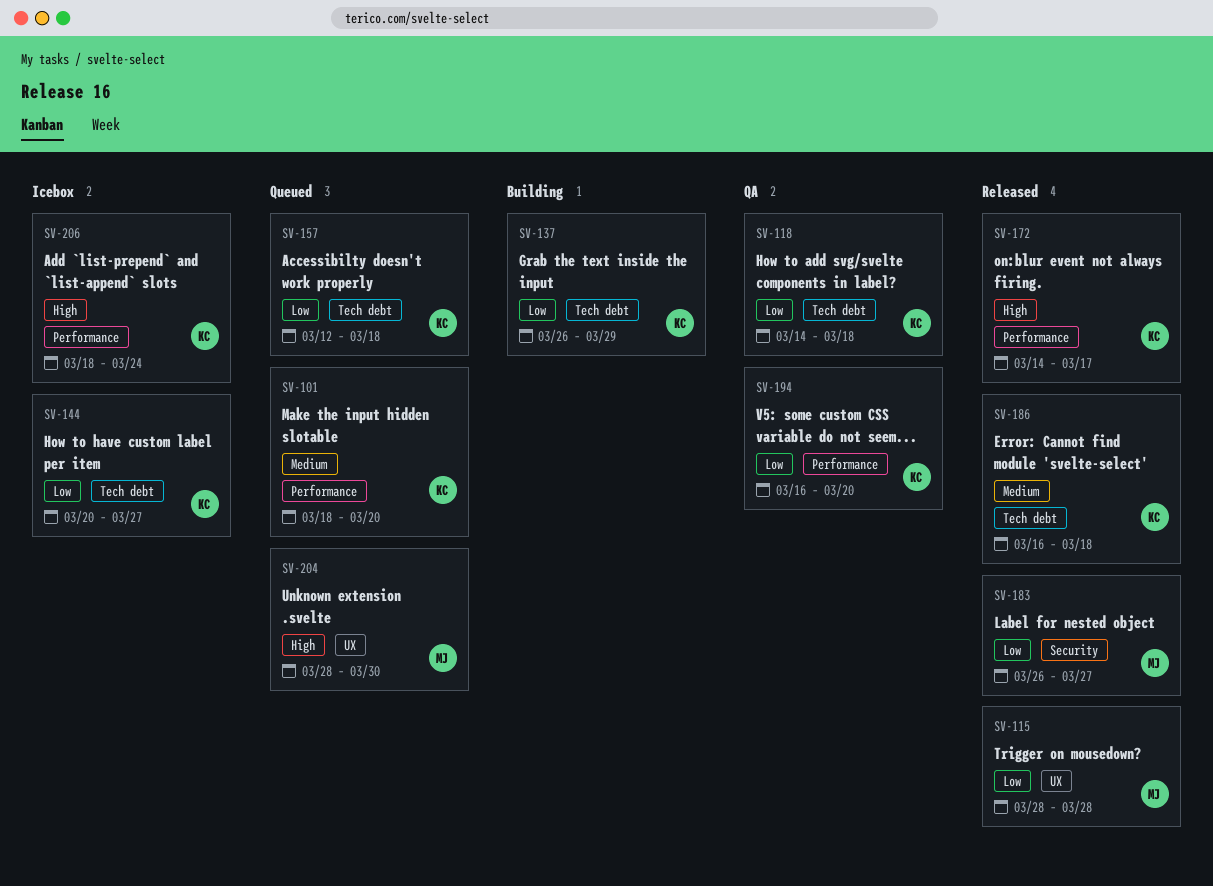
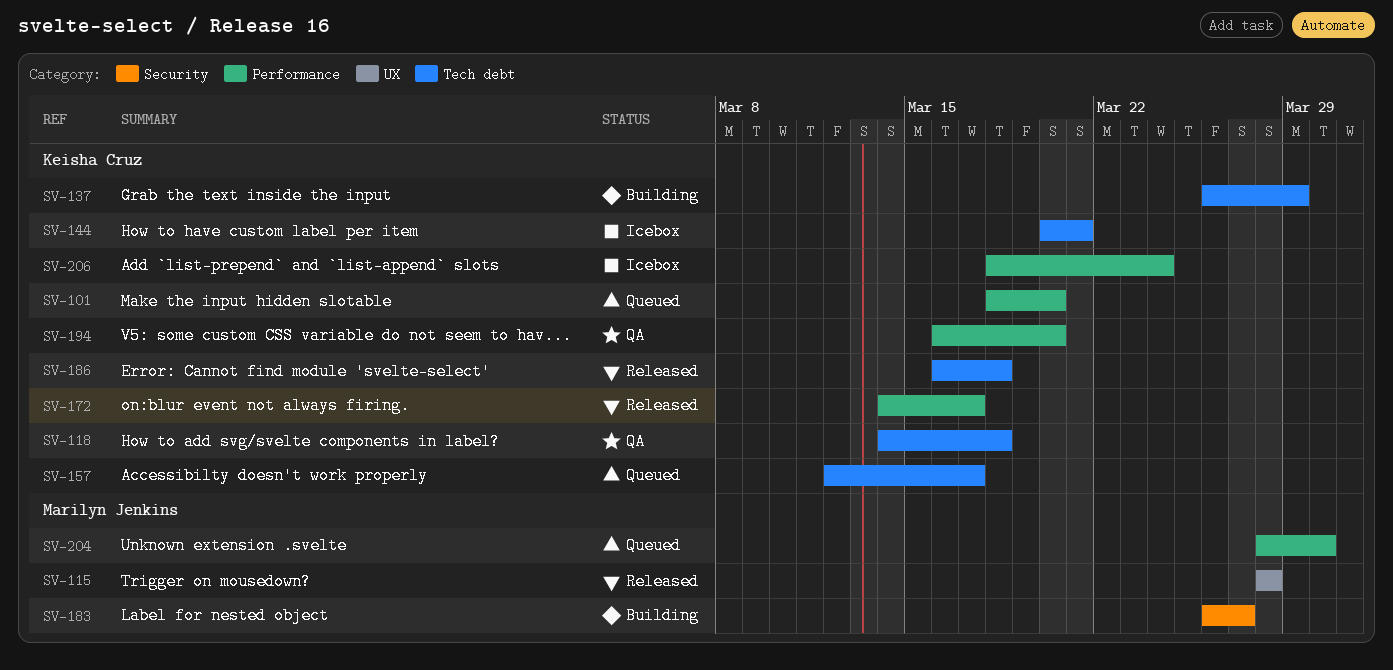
SV-144, due: Mar 27 -> Mar 21
SV-157, due: Mar 18 -> Mar 17
SV-183, status: Released -> Building
SV-204, label: UX -> Performance

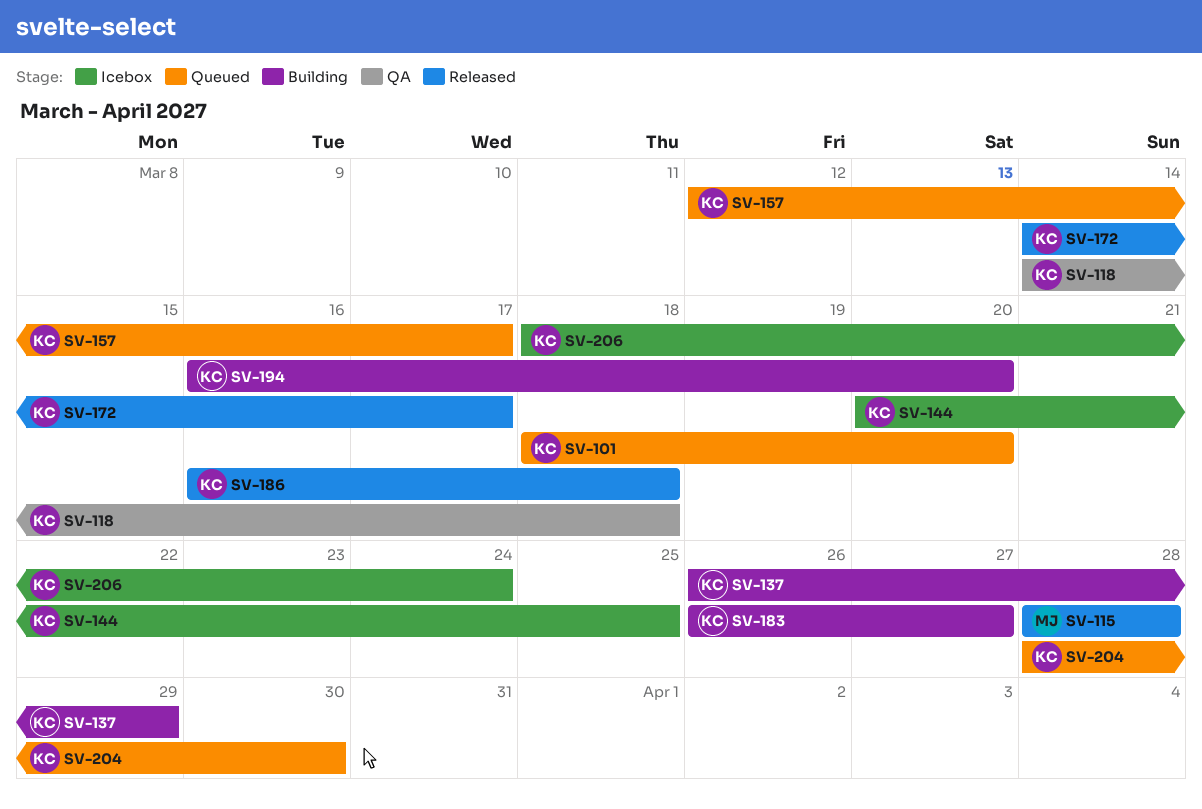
SV-144, due: Mar 21 -> Mar 25
SV-183, owner: Marilyn Jenkins -> Keisha Cruz
SV-194, status: QA -> Building
SV-204, owner: Marilyn Jenkins -> Keisha Cruz

